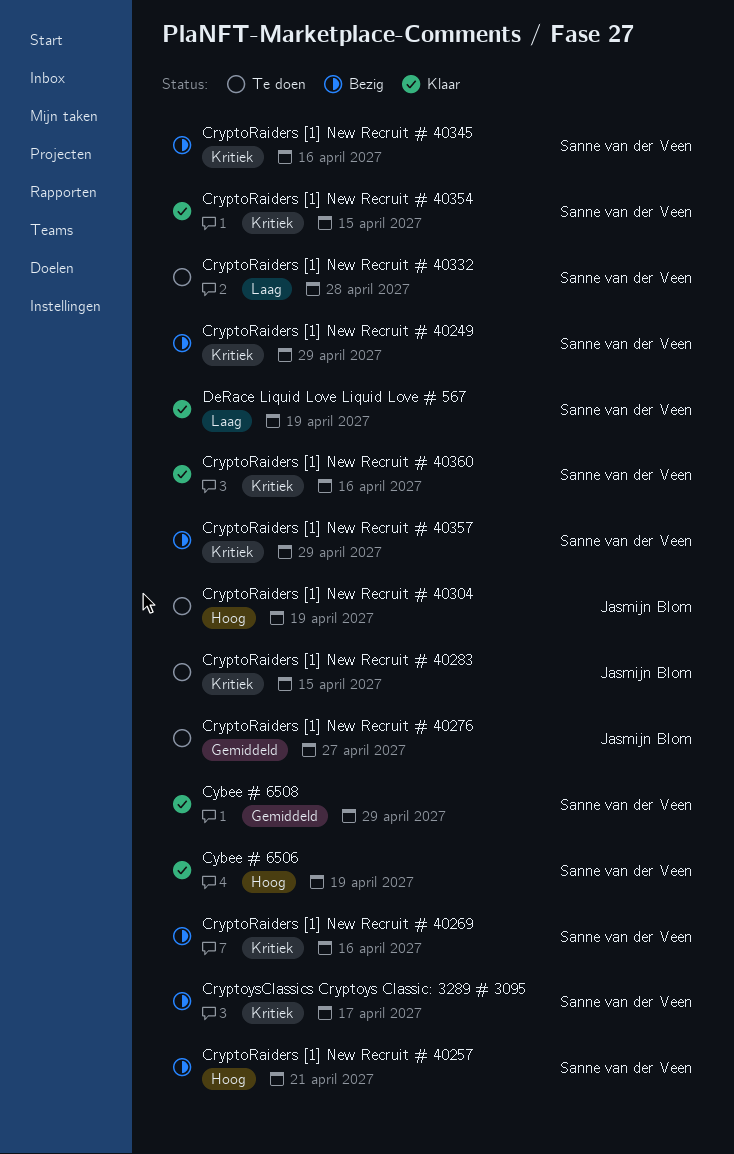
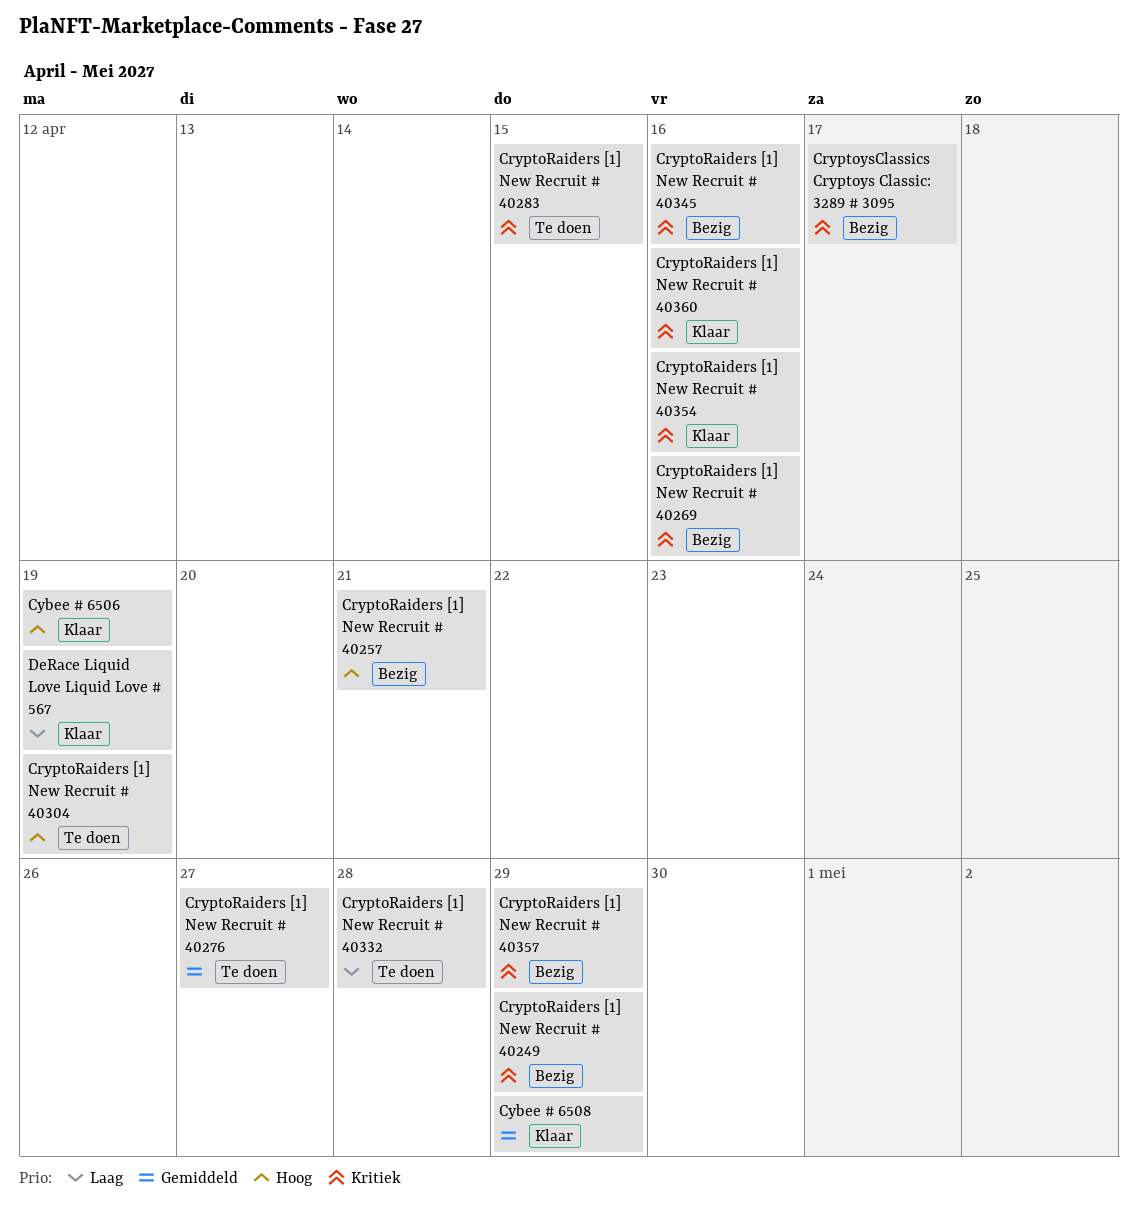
CryptoRaiders [1] New Recruit # 40354, due: Apr 15 -> Apr 16

